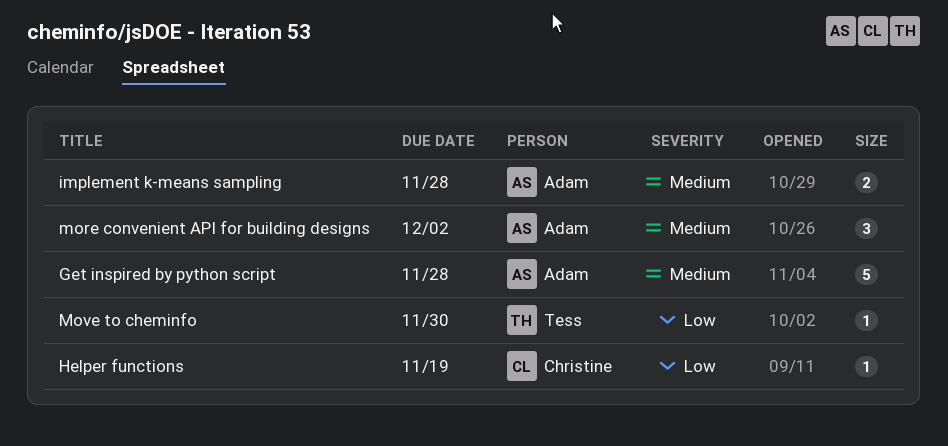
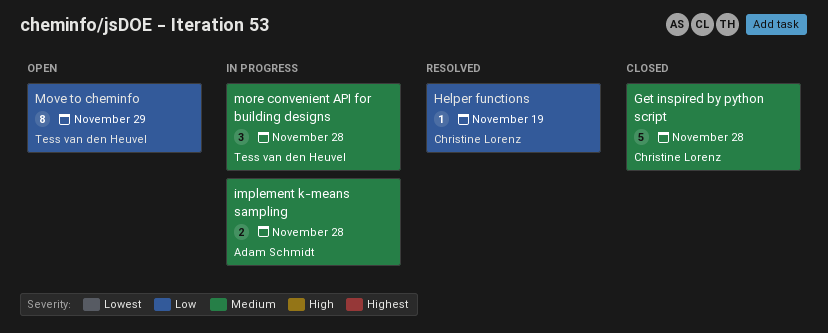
Get inspired by python script, owner: Adam Schmidt -> Christine Lorenz
more convenient API for building designs, owner: Adam Schmidt -> Tess van den Heuvel
more convenient API for building designs, due: Dec 2 -> Nov 28
Move to cheminfo, estimate: 1 -> 8
Move to cheminfo, due: Nov 30 -> Nov 29

